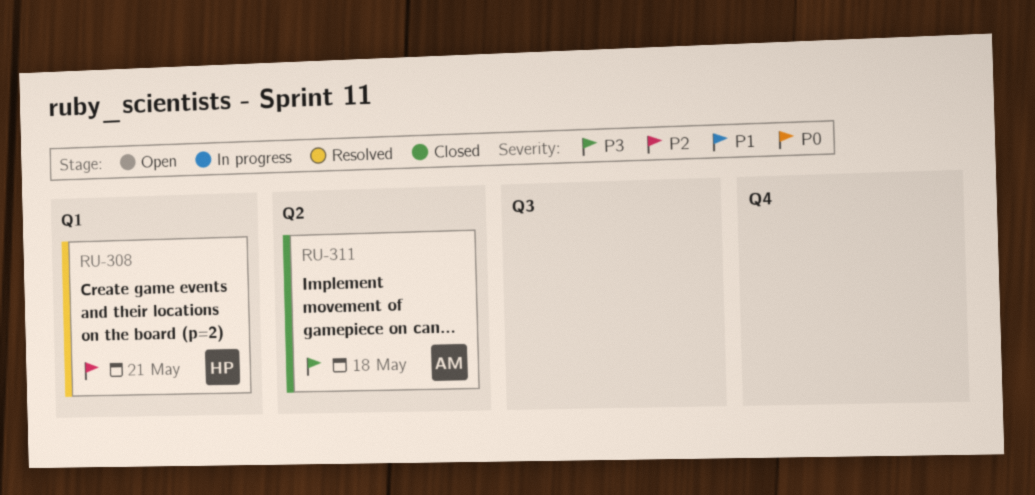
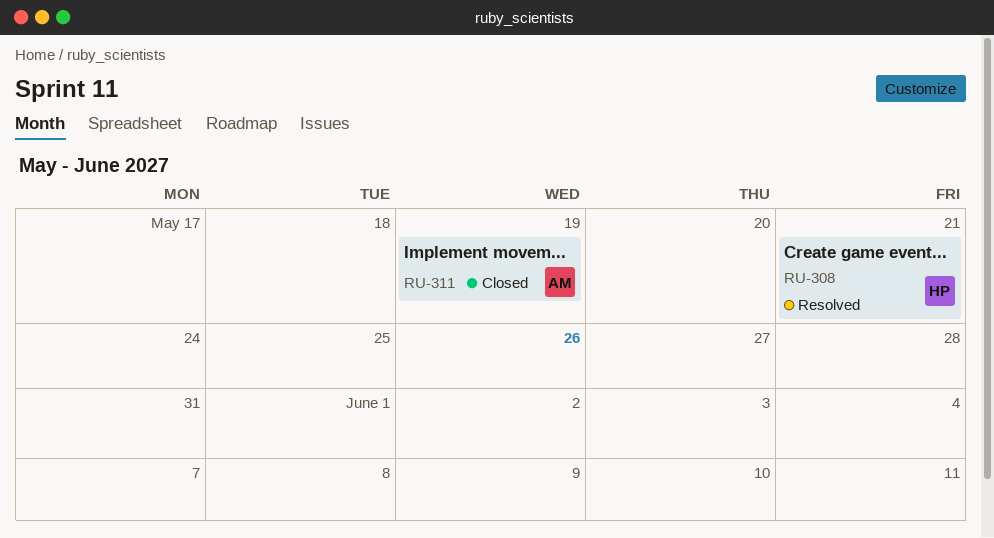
RU-311, due: May 18 -> May 19

